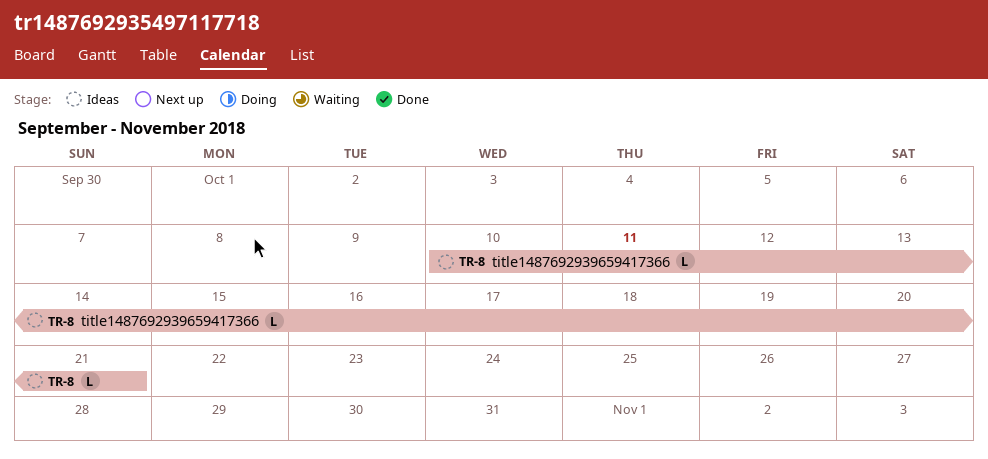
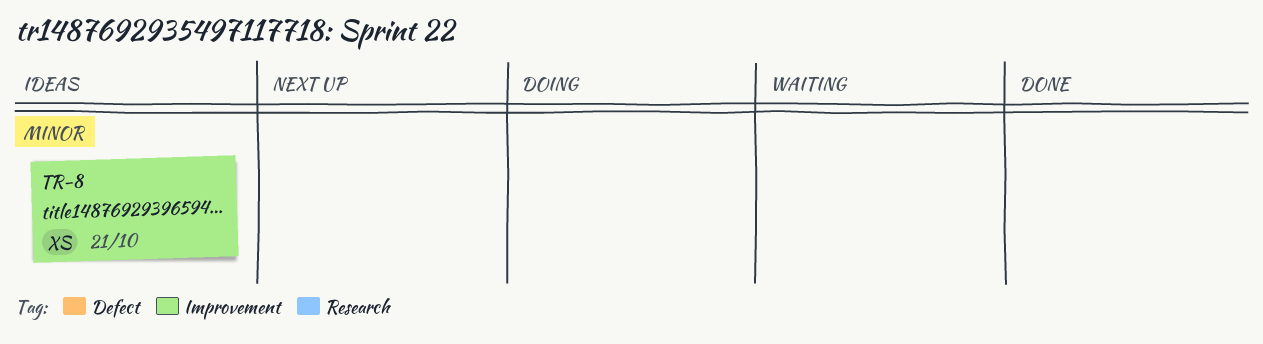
TR-8, estimate: L -> XS

